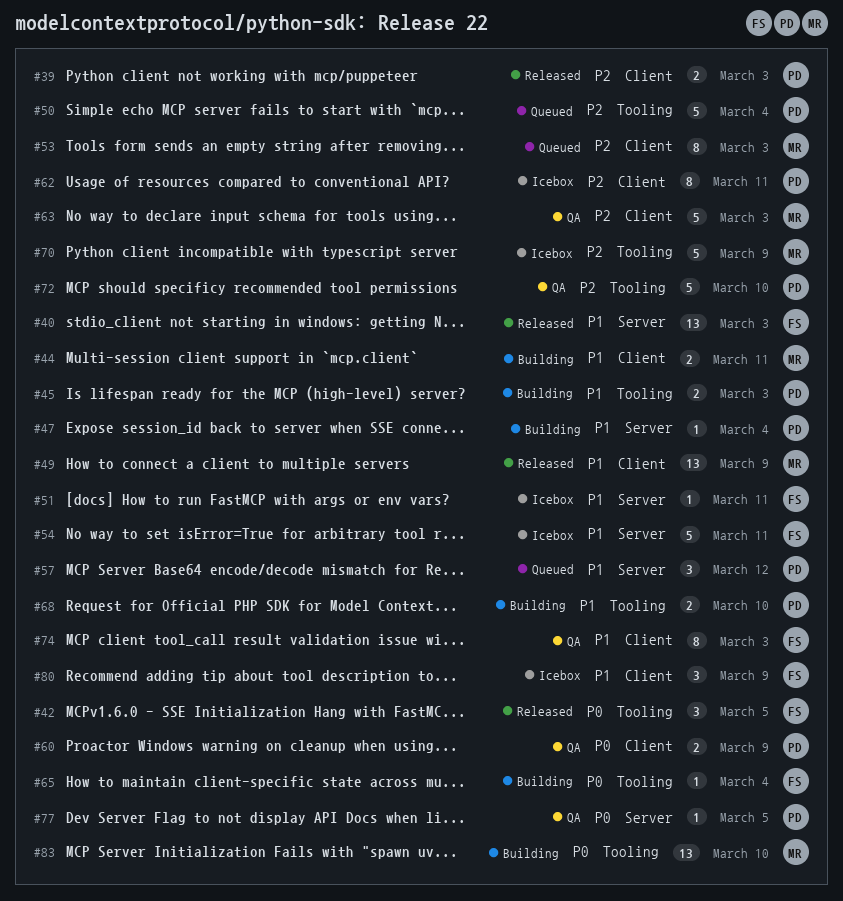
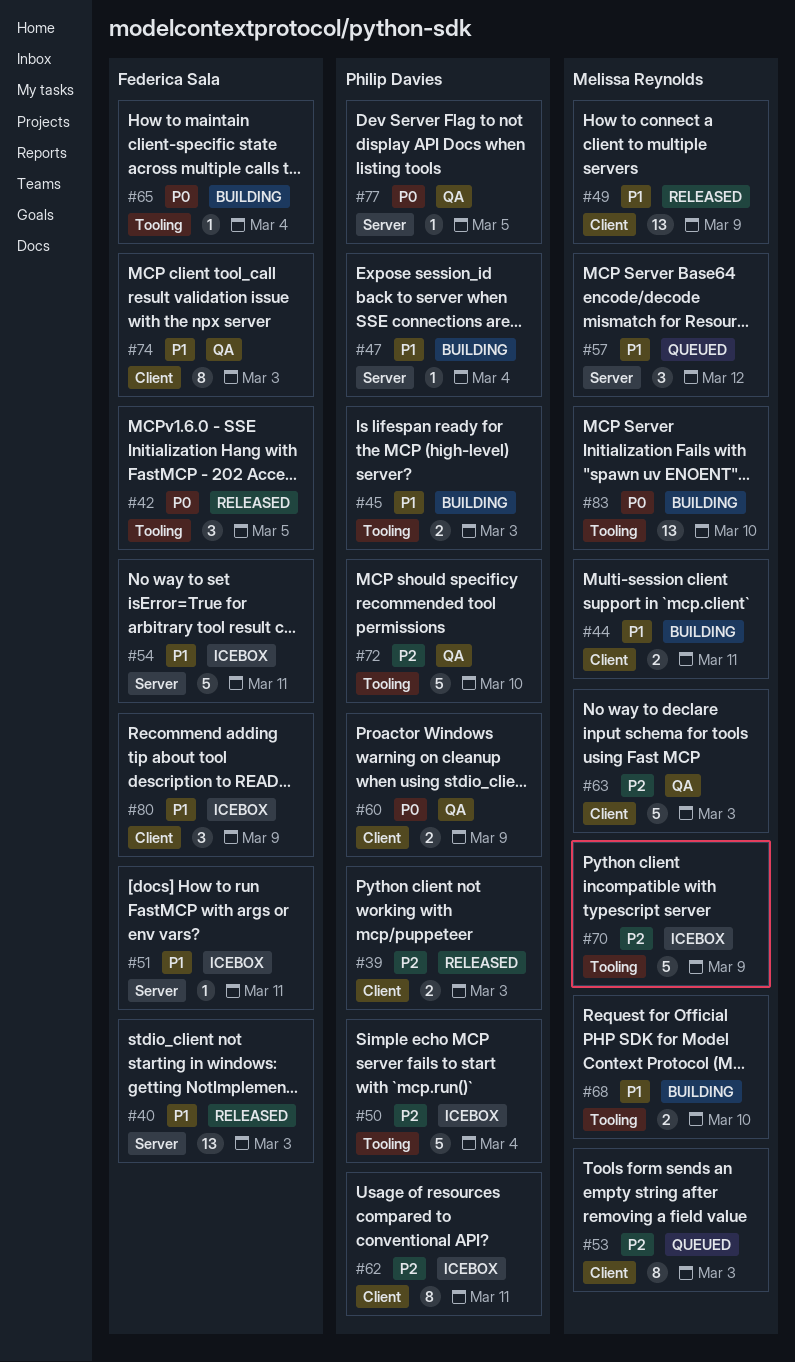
#50, status: Queued -> Icebox
#57, owner: Philip Davies -> Melissa Reynolds
#68, owner: Philip Davies -> Melissa Reynolds

